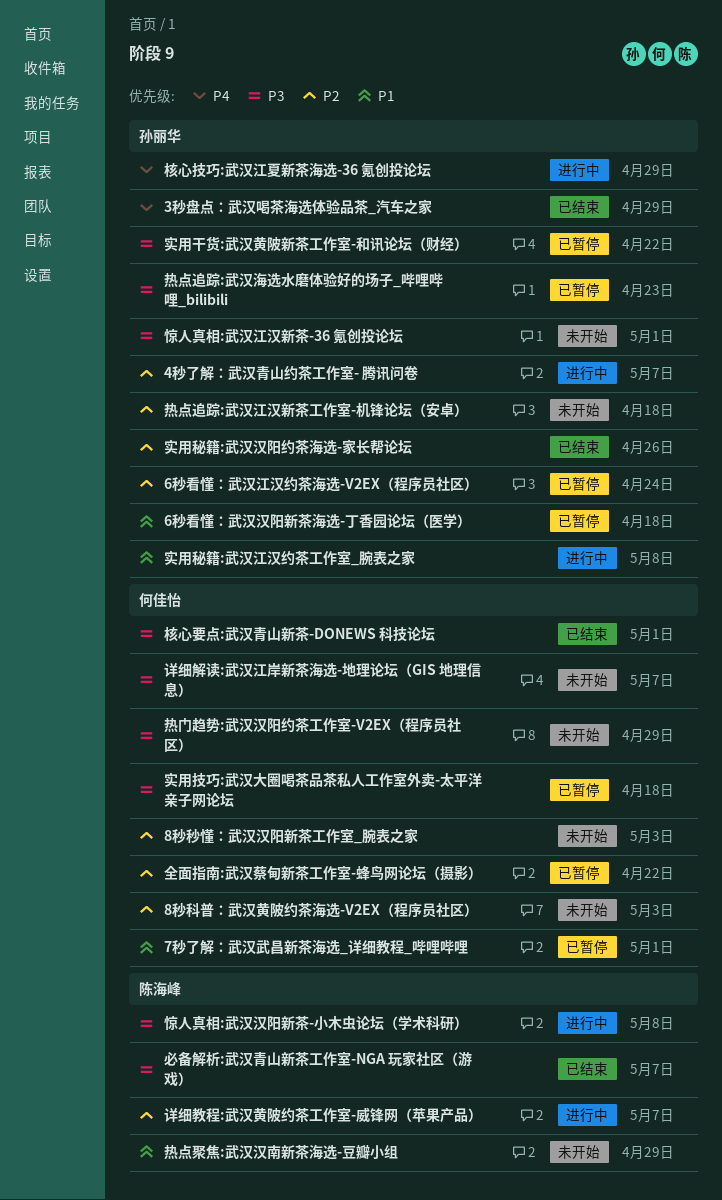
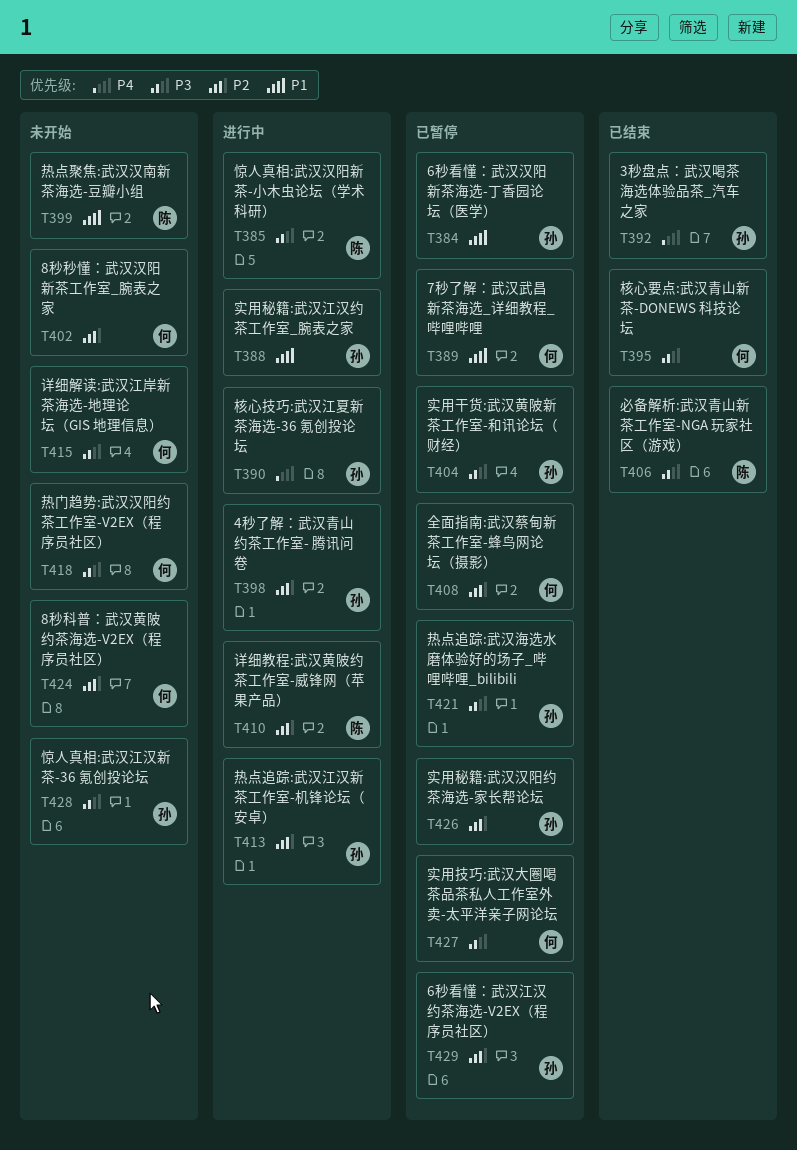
实用秘籍:武汉汉阳约茶海选-家长帮论坛, status: 已结束 -> 已暂停
热点追踪:武汉江汉新茶工作室-机锋论坛（安卓）, status: 未开始 -> 进行中

